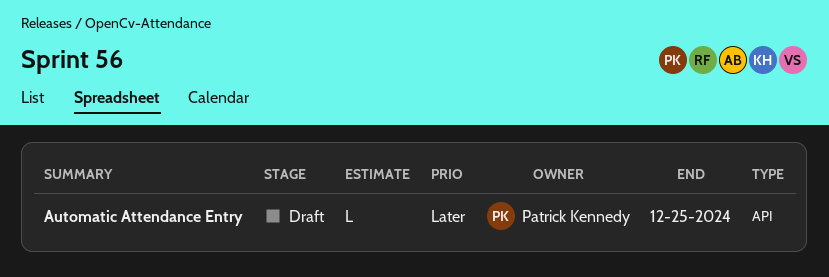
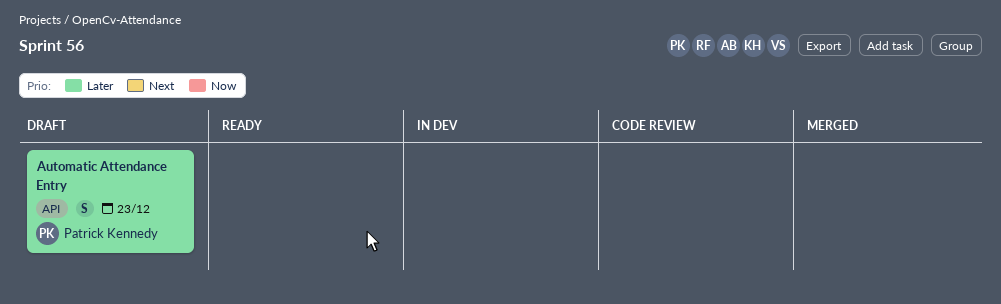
Automatic Attendance Entry, estimate: L -> S
Automatic Attendance Entry, due: Dec 25 -> Dec 23

